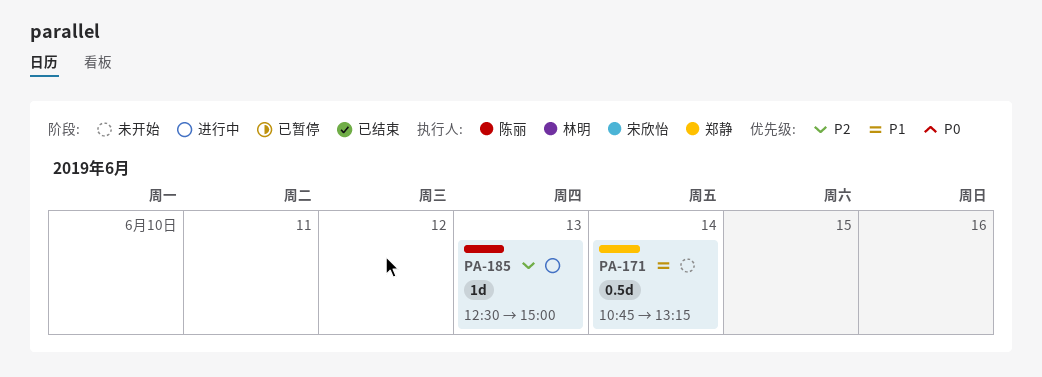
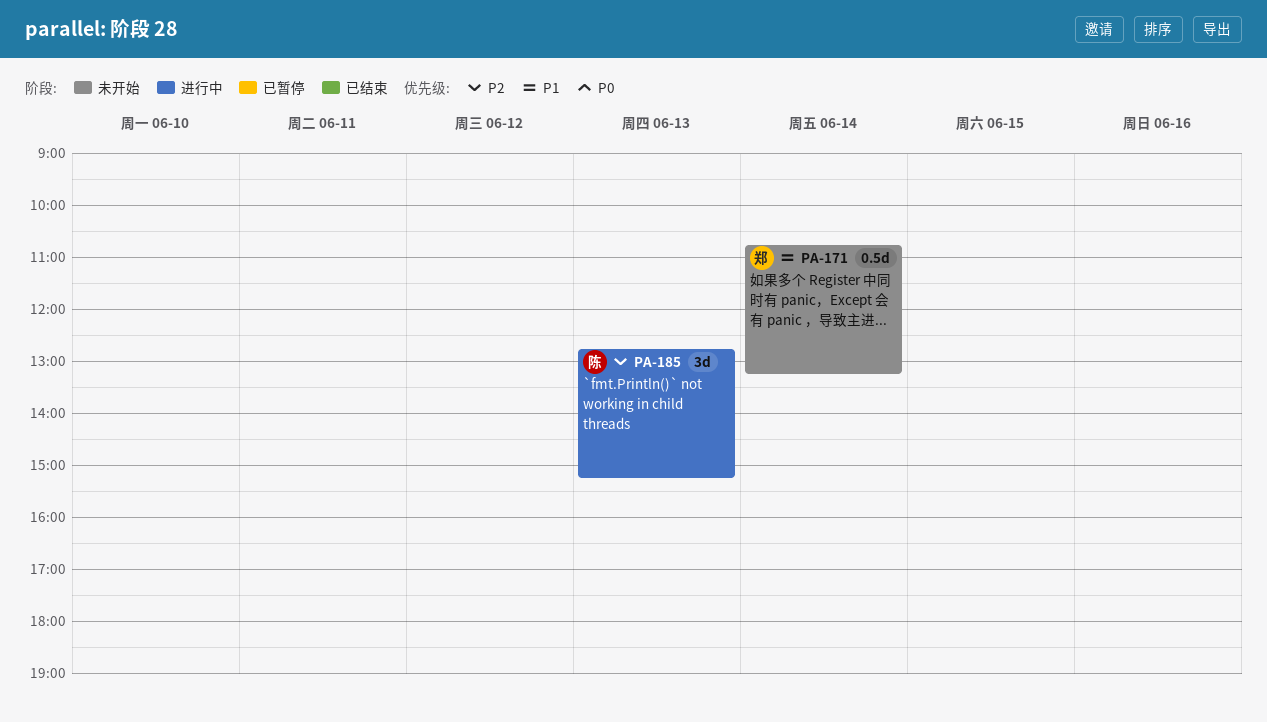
PA-185, estimate: 1d -> 3d
PA-185, begins: 12:30 -> 12:45
PA-185, ends: 15:00 -> 15:15

